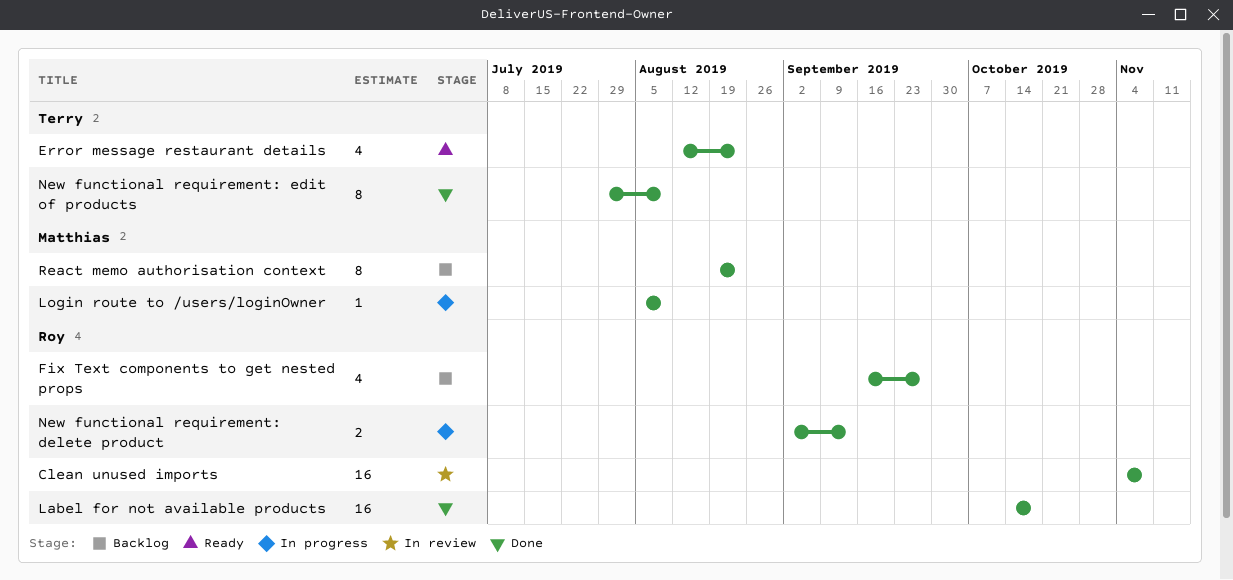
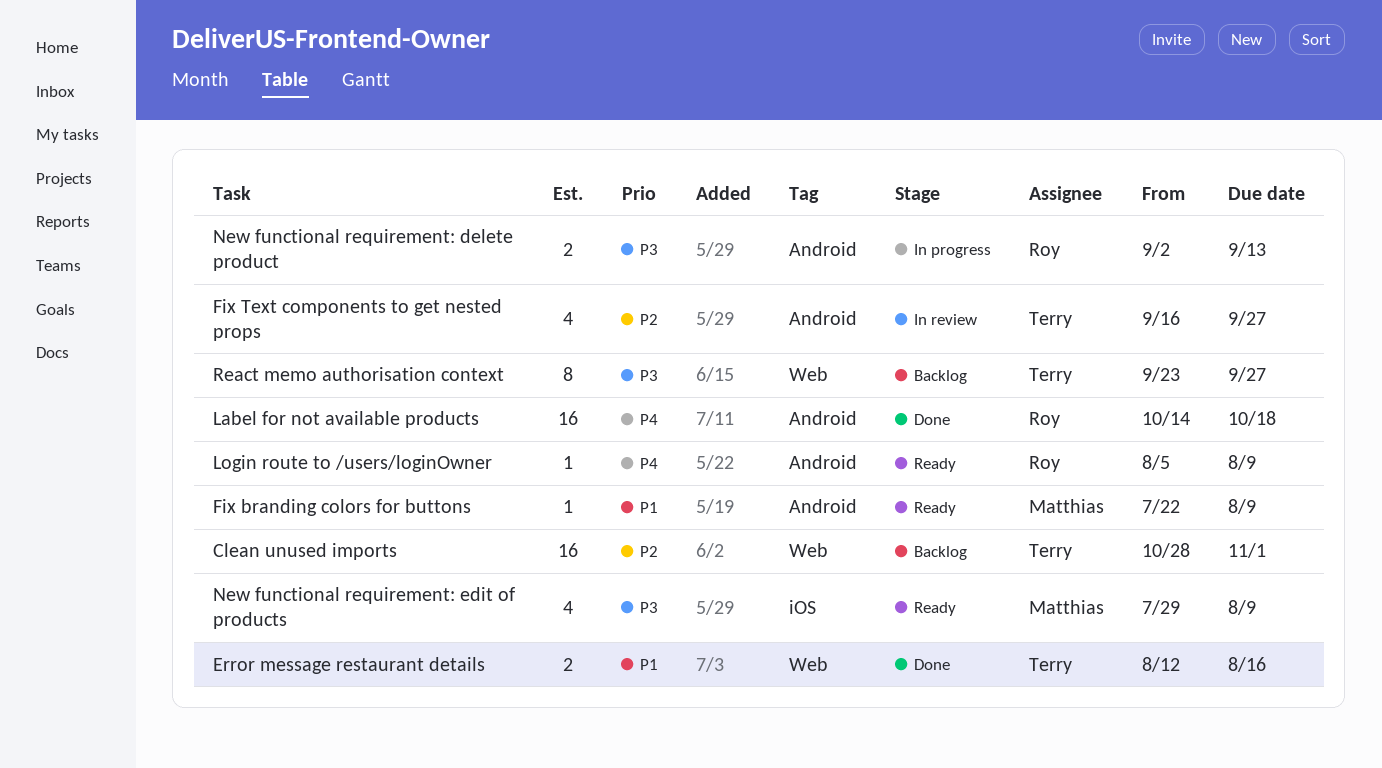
Clean unused imports, status: In review -> Backlog
Clean unused imports, owner: Roy -> Terry
Clean unused imports, start: Nov 4 -> Oct 28
Clean unused imports, due: Nov 8 -> Nov 1
Error message restaurant details, status: Ready -> Done
Error message restaurant details, estimate: 4 -> 2
Error message restaurant details, due: Aug 23 -> Aug 16
Fix branding colors for buttons: none -> present
Fix Text components to get nested props, status: Backlog -> In review
Fix Text components to get nested props, owner: Roy -> Terry
Login route to /users/loginOwner, status: In progress -> Ready
Login route to /users/loginOwner, owner: Matthias -> Roy
New functional requirement: edit of products, status: Done -> Ready
New functional requirement: edit of products, owner: Terry -> Matthias
New functional requirement: edit of products, estimate: 8 -> 4
React memo authorisation context, owner: Matthias -> Terry
React memo authorisation context, start: Aug 19 -> Sep 23
React memo authorisation context, due: Aug 23 -> Sep 27

